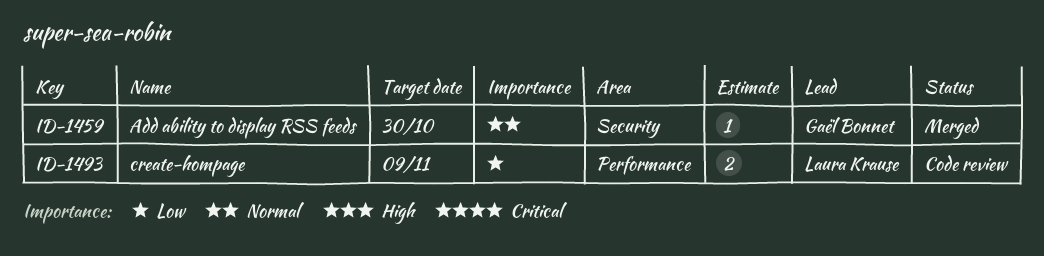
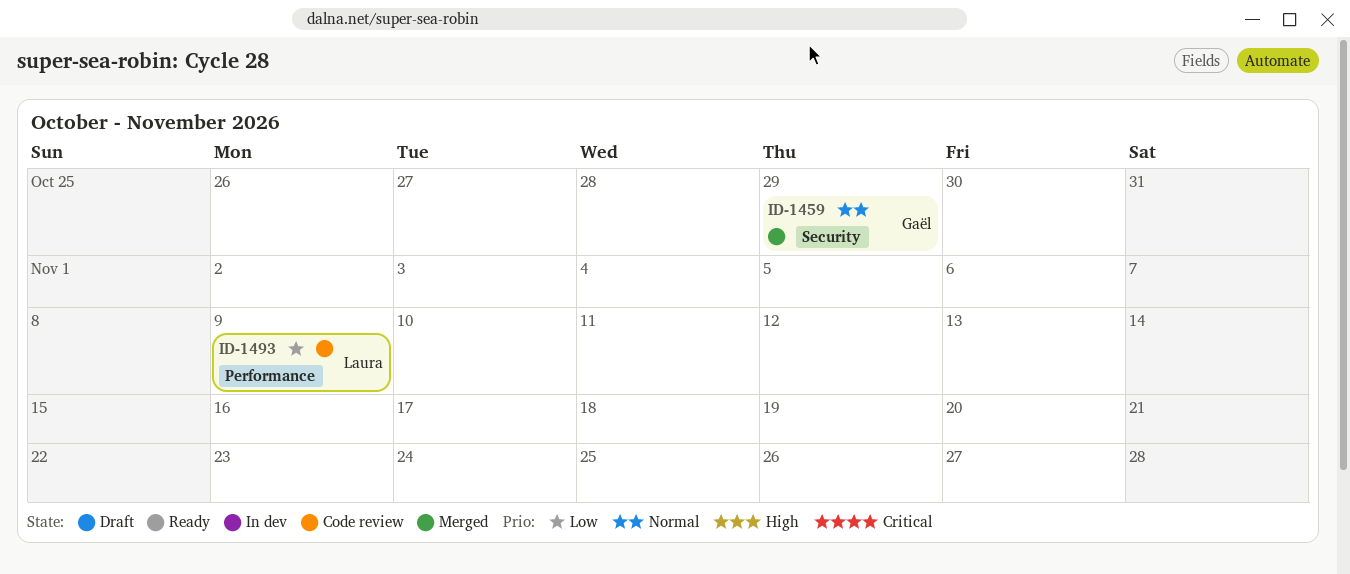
ID-1459, due: Oct 30 -> Oct 29

